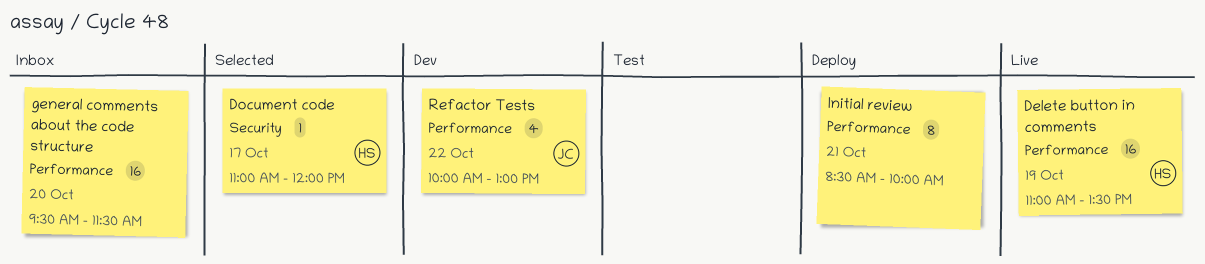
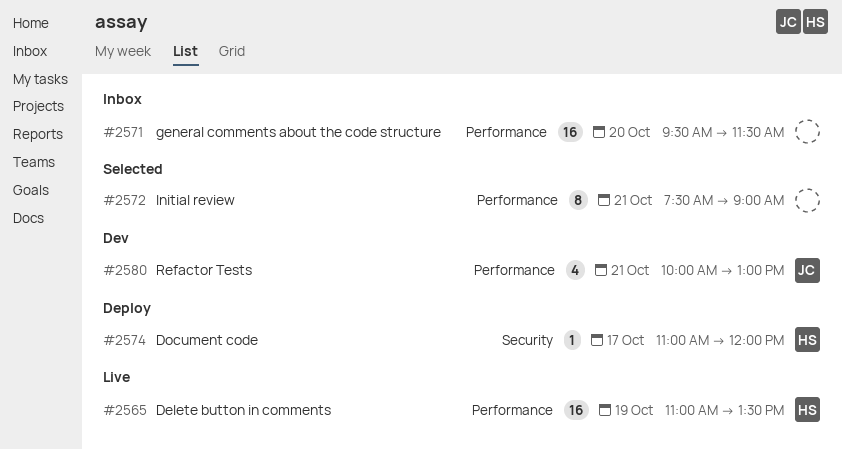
Document code, status: Selected -> Deploy
Initial review, status: Deploy -> Selected
Initial review, begins: 08:30 -> 07:30
Initial review, ends: 10:00 -> 09:00
Refactor Tests, day: Oct 22 -> Oct 21

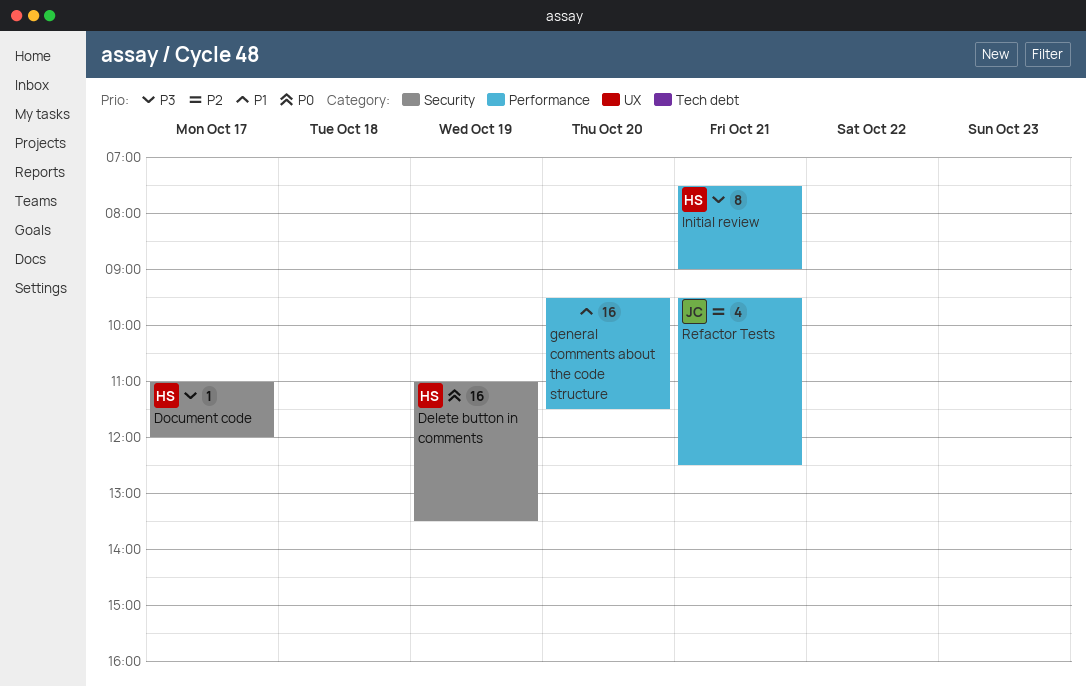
Delete button in comments, label: Performance -> Security
Initial review, owner: none -> HS
Refactor Tests, begins: 10:00 -> 09:30
Refactor Tests, ends: 13:00 -> 12:30

